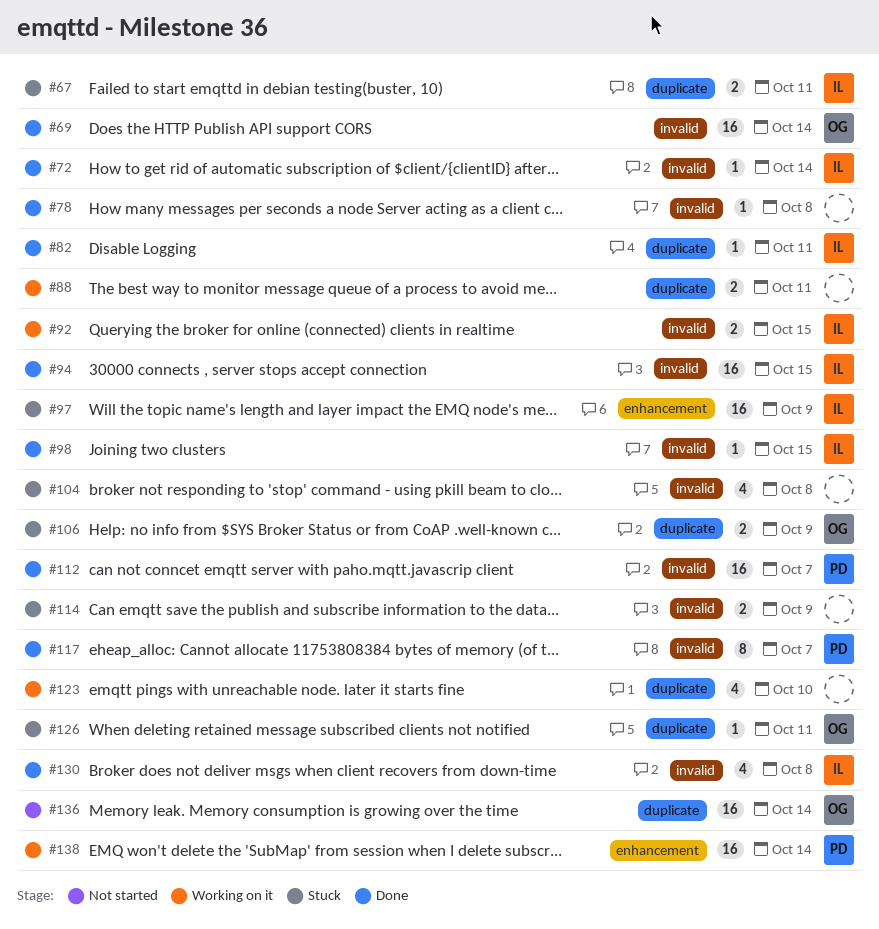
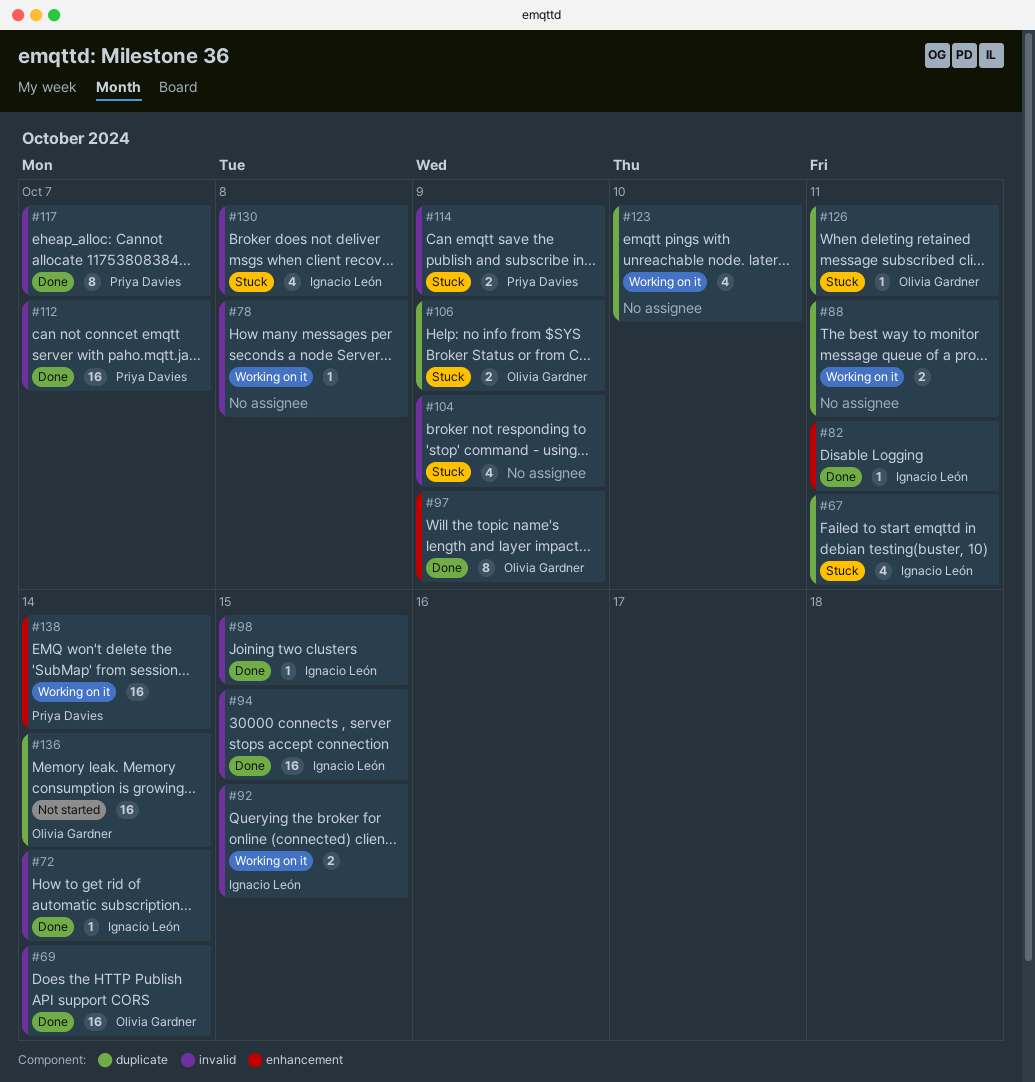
#67, estimate: 2 -> 4
#78, status: Done -> Working on it
#82, label: duplicate -> enhancement
#97, status: Stuck -> Done
#97, owner: Ignacio León -> Olivia Gardner
#97, estimate: 16 -> 8
#104, due: Oct 8 -> Oct 9
#114, owner: none -> Priya Davies
#130, status: Done -> Stuck

